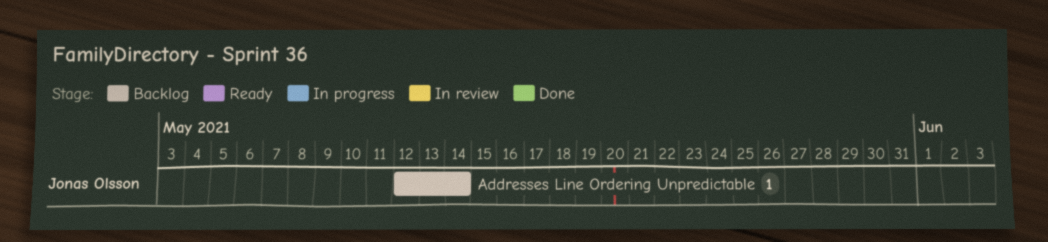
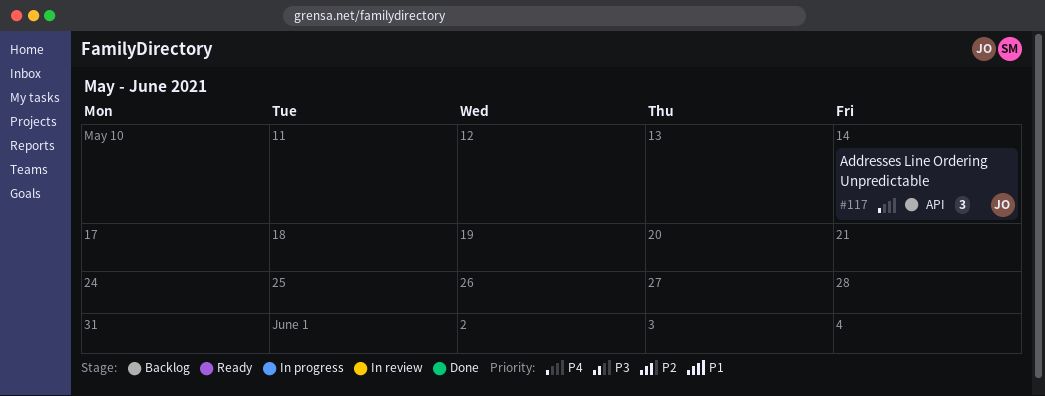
Addresses Line Ordering Unpredictable, estimate: 1 -> 3

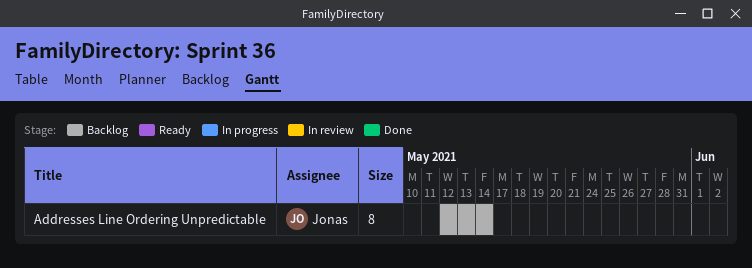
Addresses Line Ordering Unpredictable, estimate: 3 -> 8

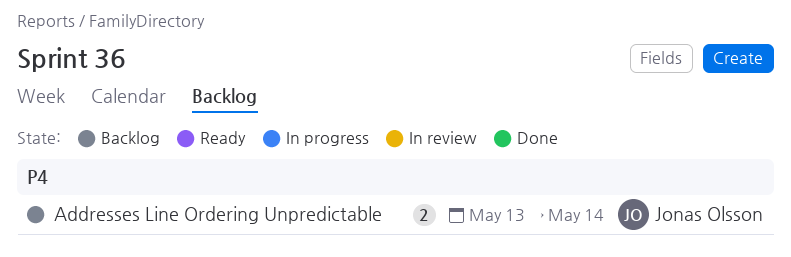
Addresses Line Ordering Unpredictable, estimate: 8 -> 2
Addresses Line Ordering Unpredictable, start: May 12 -> May 13

